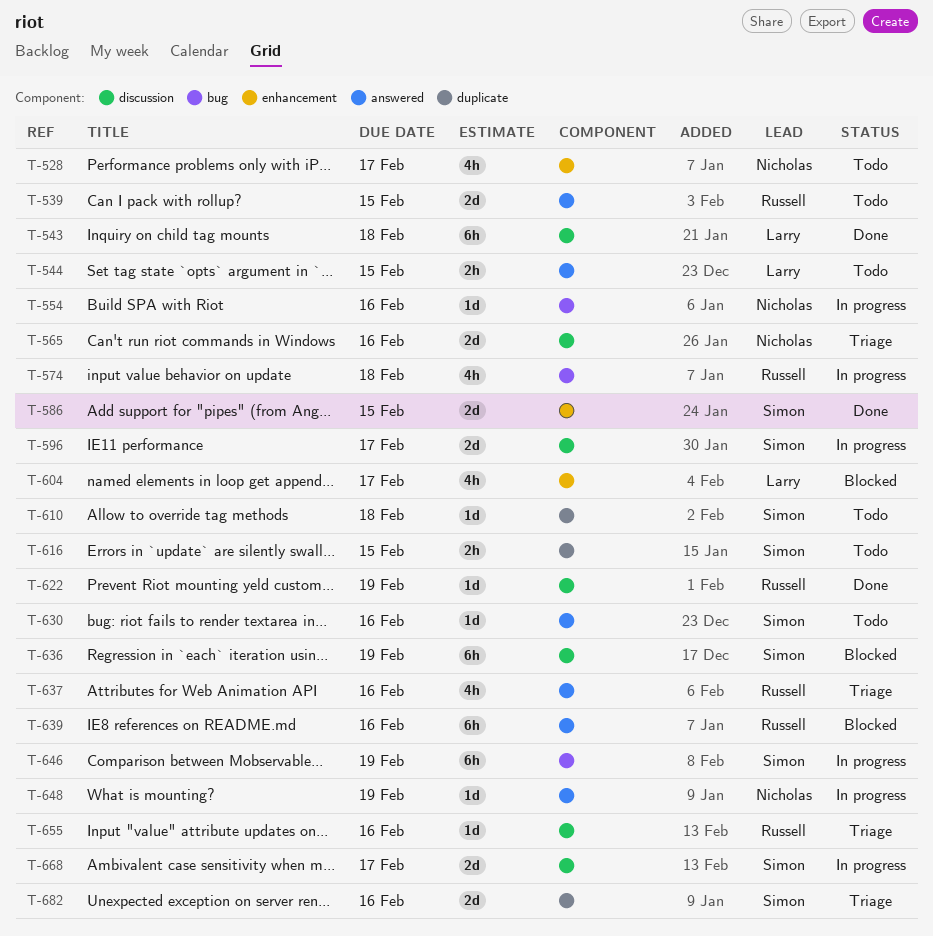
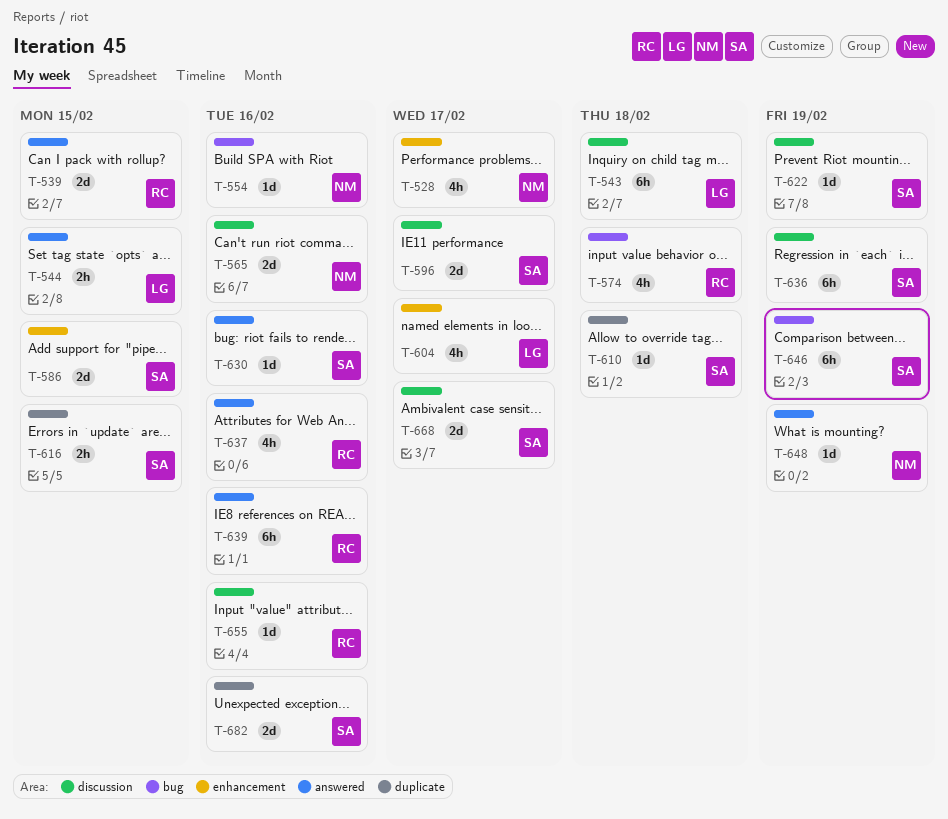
T-622, owner: Russell -> Simon

